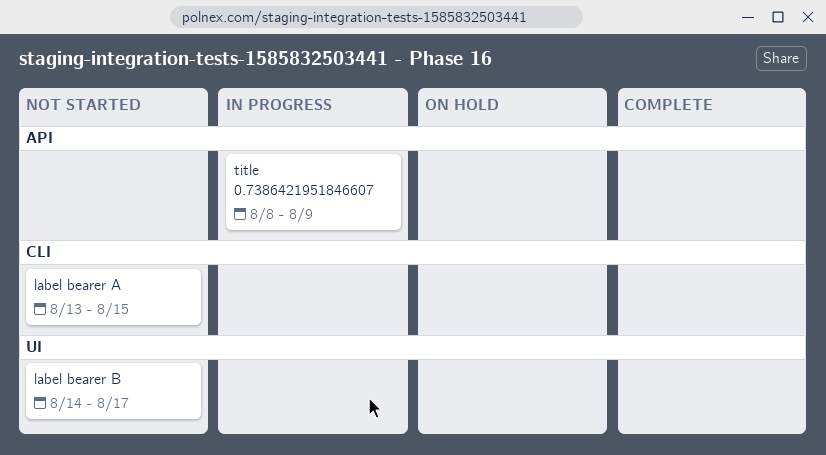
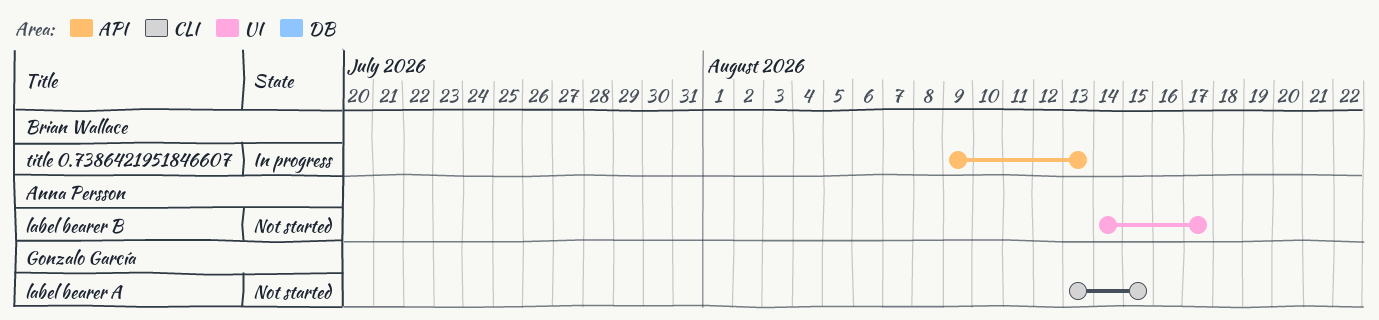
title 0.7386421951846607, start: Aug 8 -> Aug 9
title 0.7386421951846607, due: Aug 9 -> Aug 13

